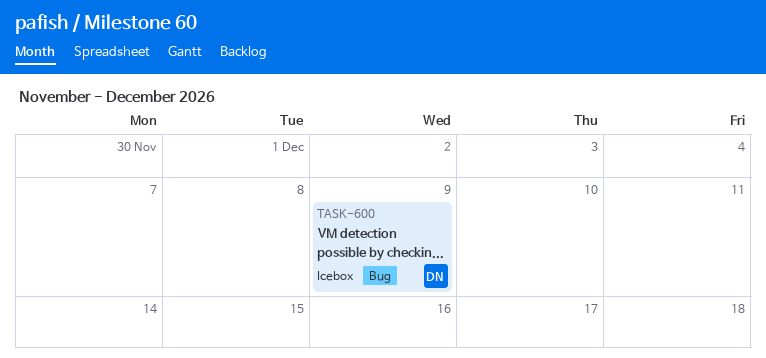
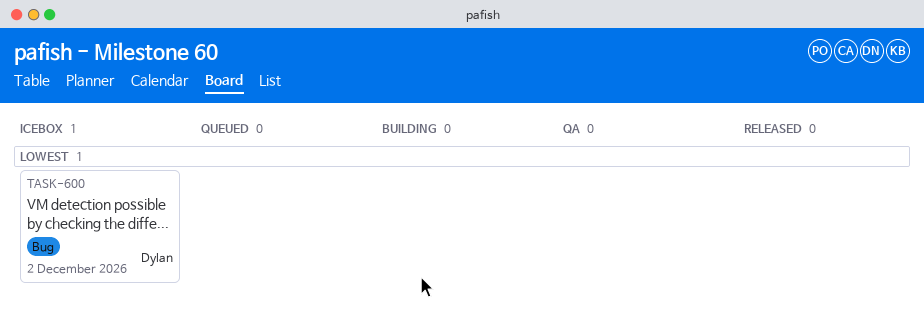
TASK-600, due: Dec 9 -> Dec 2

